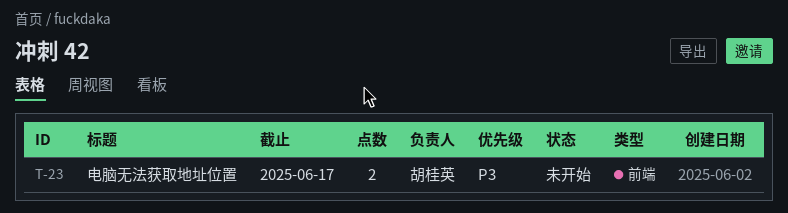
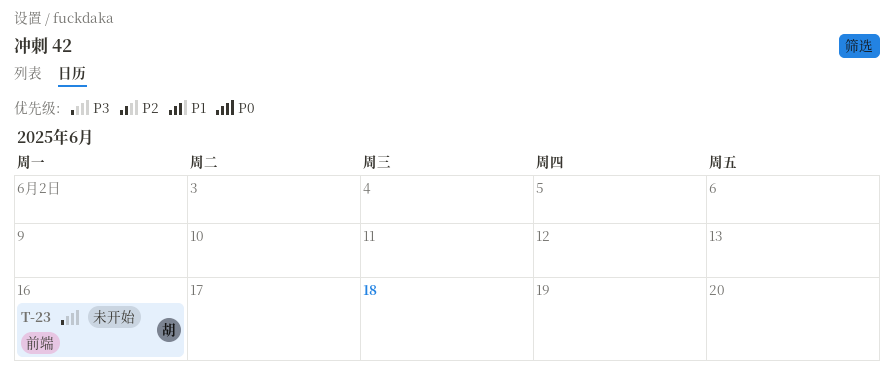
T-23, due: Jun 17 -> Jun 16

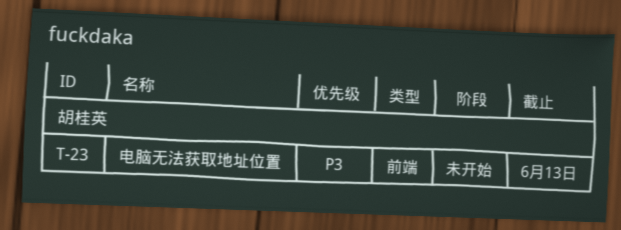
T-23, due: Jun 16 -> Jun 13

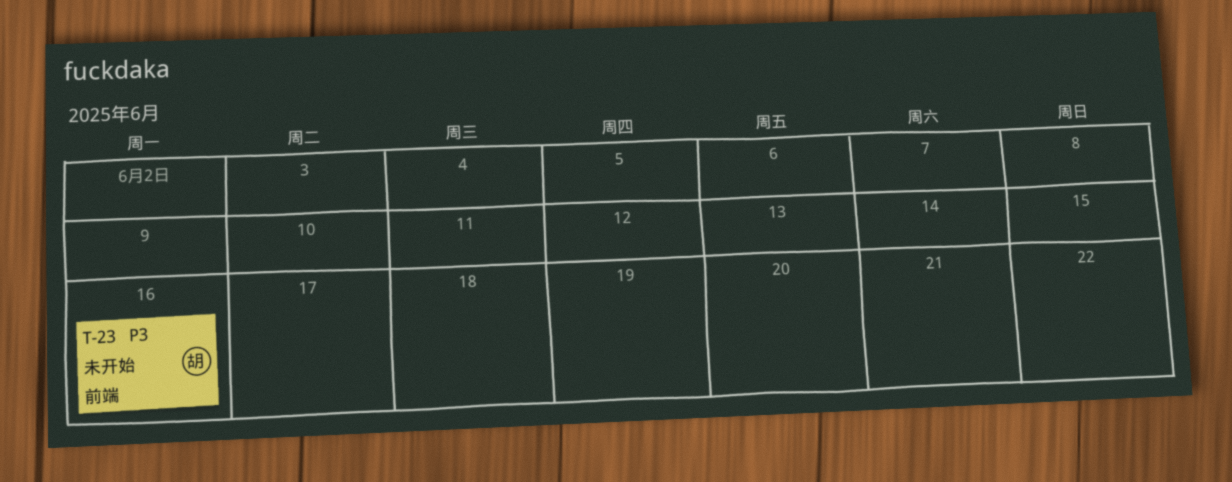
T-23, due: Jun 13 -> Jun 16

